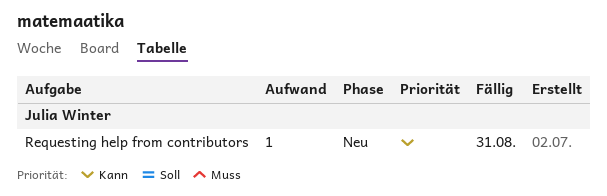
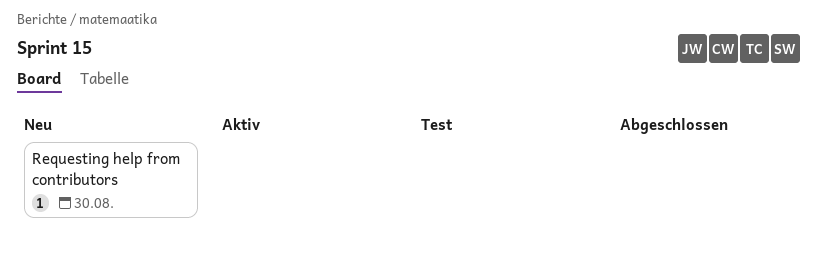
Requesting help from contributors, due: Aug 31 -> Aug 30

